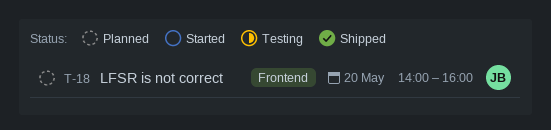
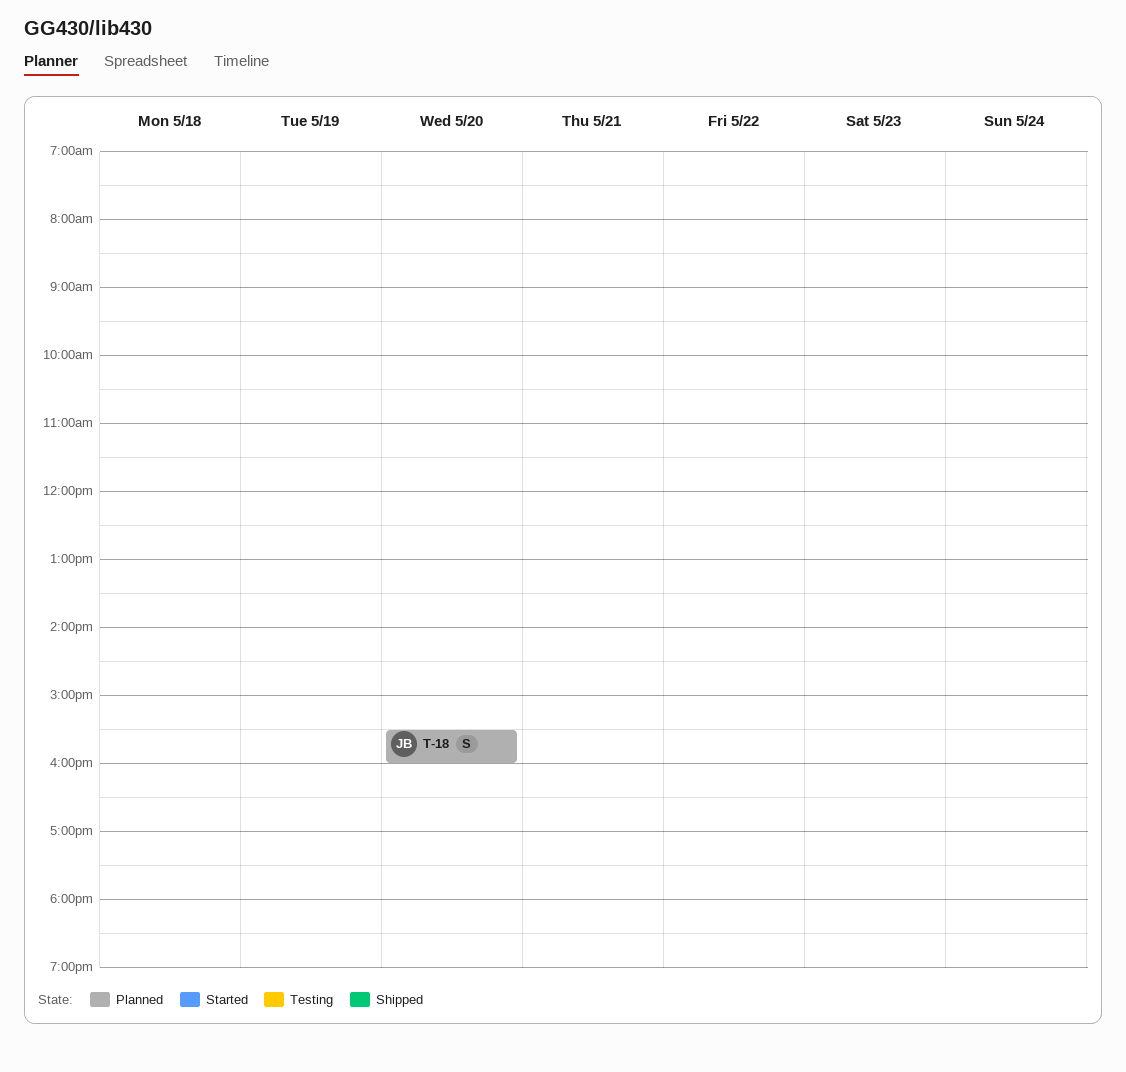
T-18, begins: 14:00 -> 15:30

